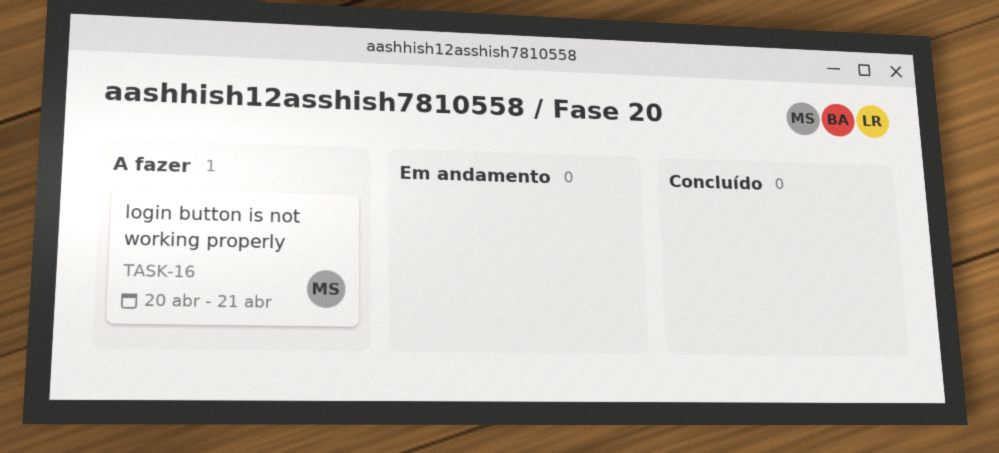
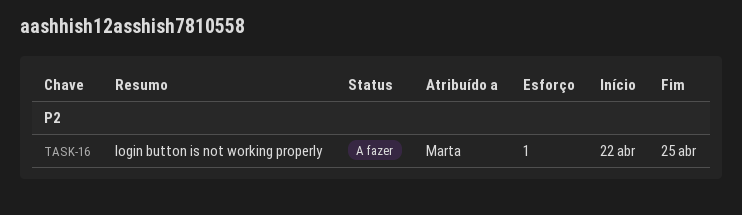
TASK-16, start: Apr 20 -> Apr 22
TASK-16, due: Apr 21 -> Apr 25

